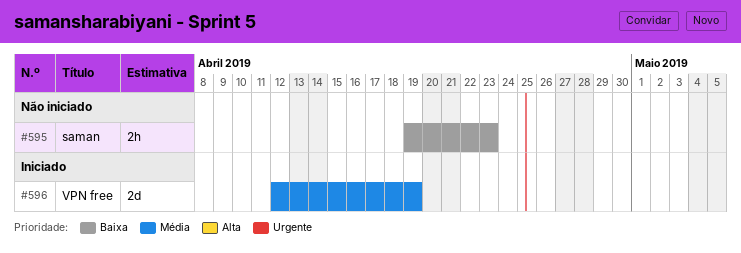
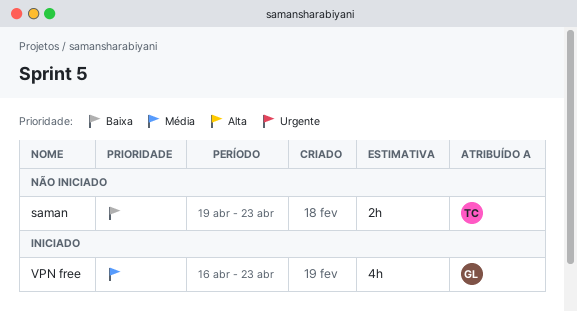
VPN free, estimate: 2d -> 4h
VPN free, start: Apr 12 -> Apr 16
VPN free, due: Apr 19 -> Apr 23

